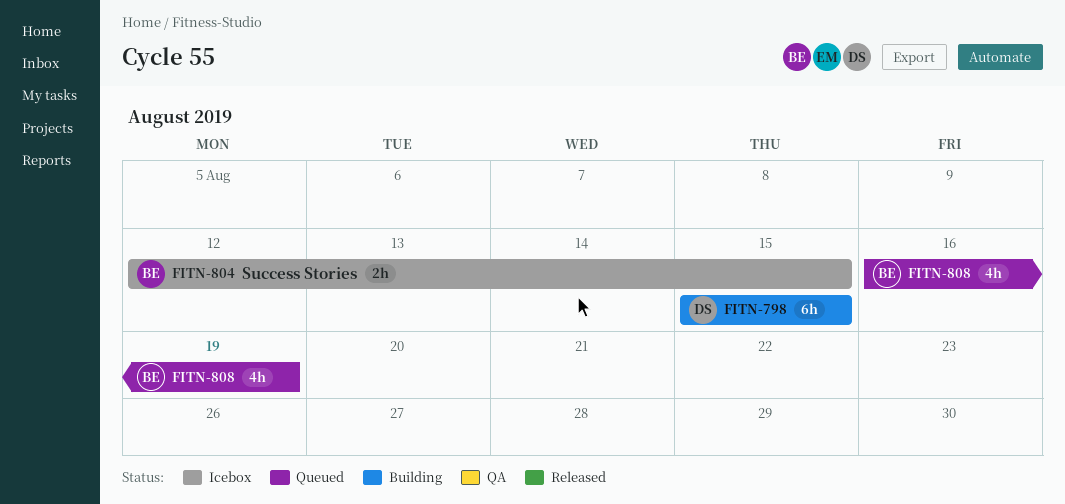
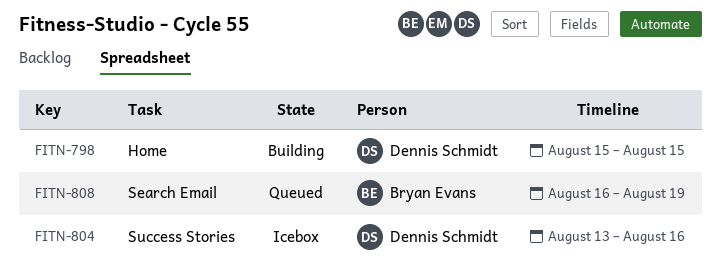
FITN-804, owner: Bryan Evans -> Dennis Schmidt
FITN-804, start: Aug 12 -> Aug 13
FITN-804, due: Aug 15 -> Aug 16

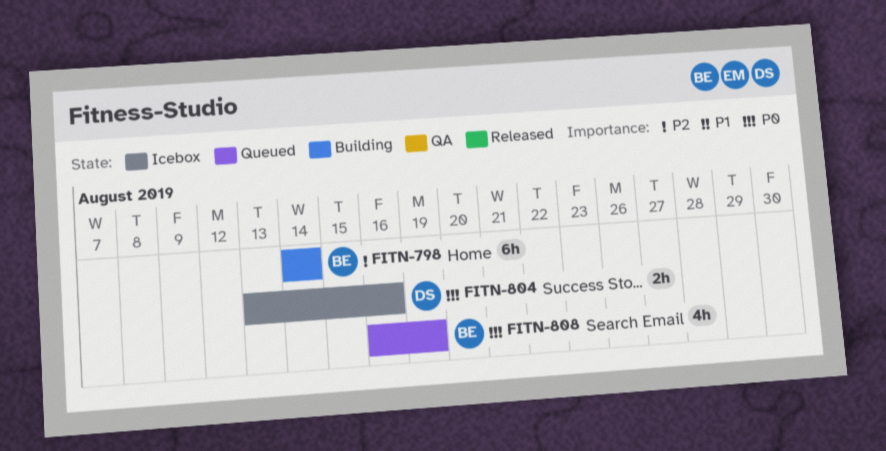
FITN-798, owner: Dennis Schmidt -> Bryan Evans
FITN-798, start: Aug 15 -> Aug 14
FITN-798, due: Aug 15 -> Aug 14

